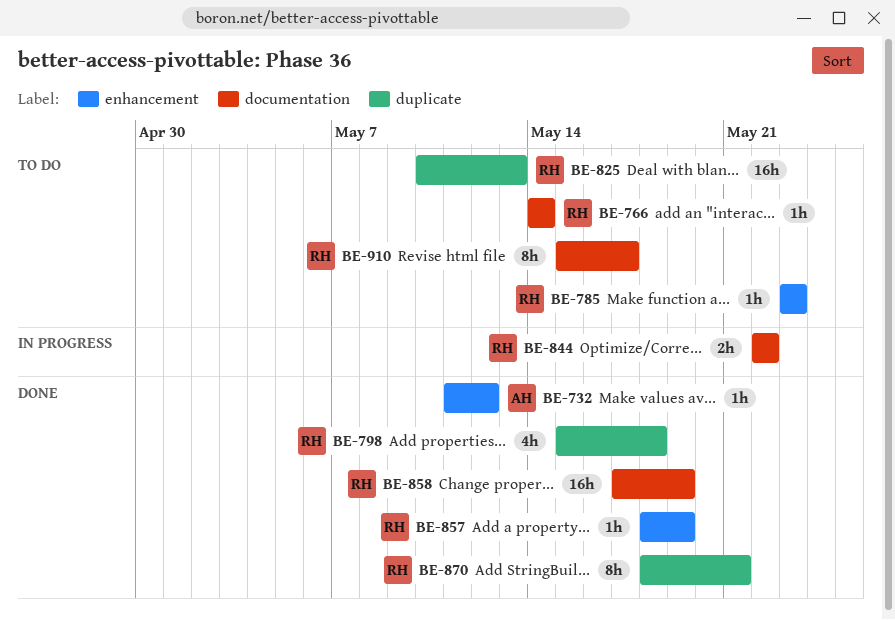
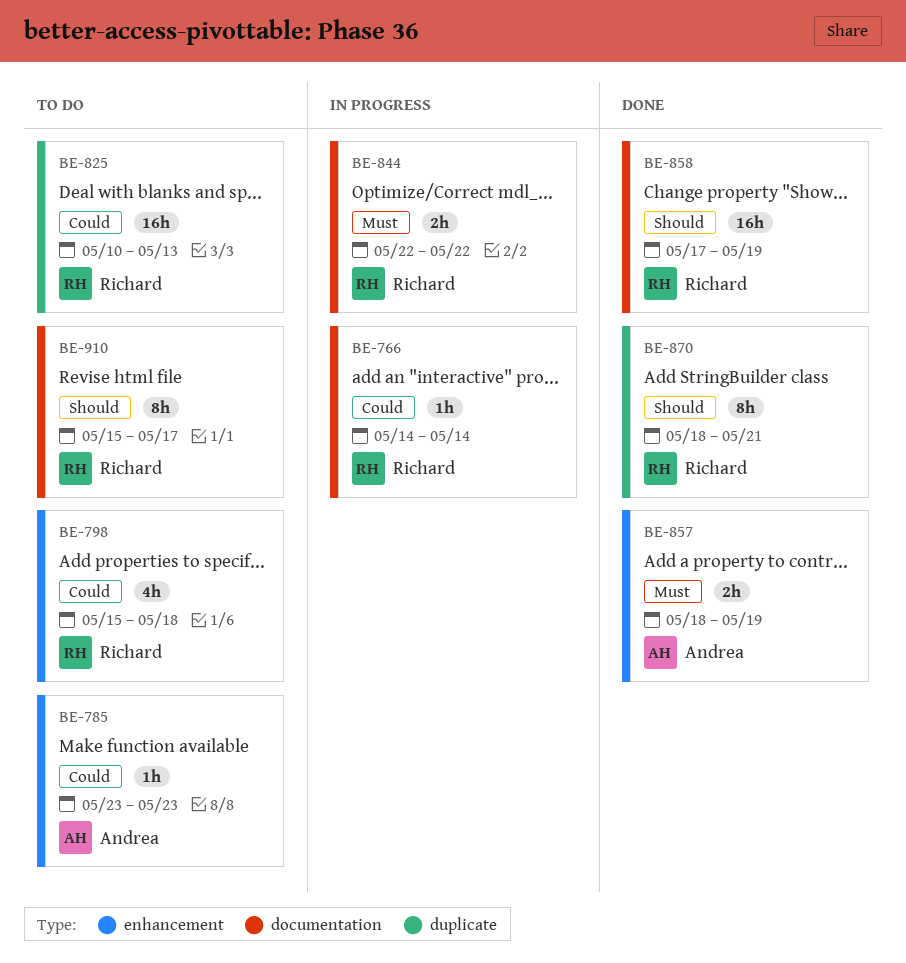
BE-732: present -> none
BE-766, status: To do -> In progress
BE-785, owner: Richard -> Andrea
BE-798, status: Done -> To do
BE-798, label: duplicate -> enhancement
BE-857, owner: Richard -> Andrea
BE-857, estimate: 1h -> 2h

